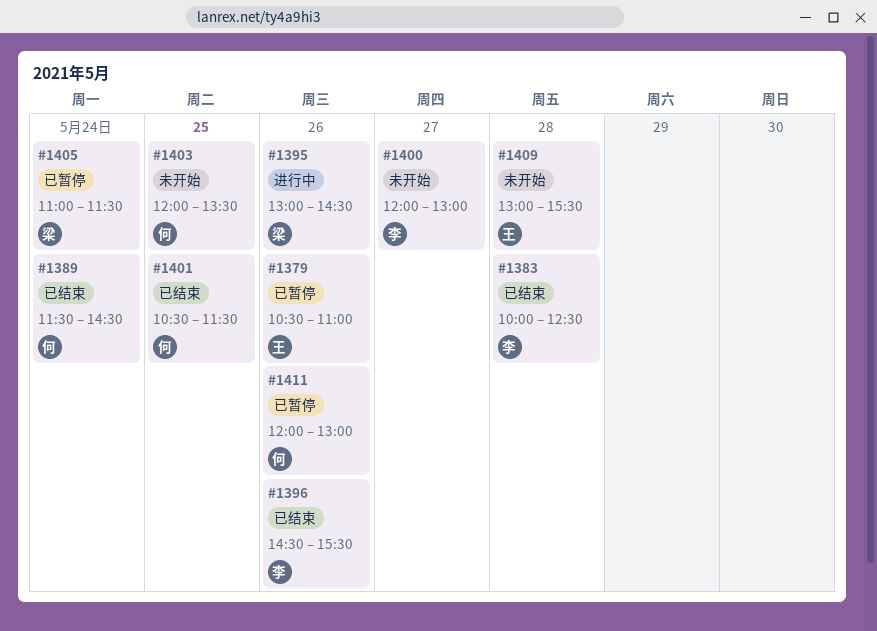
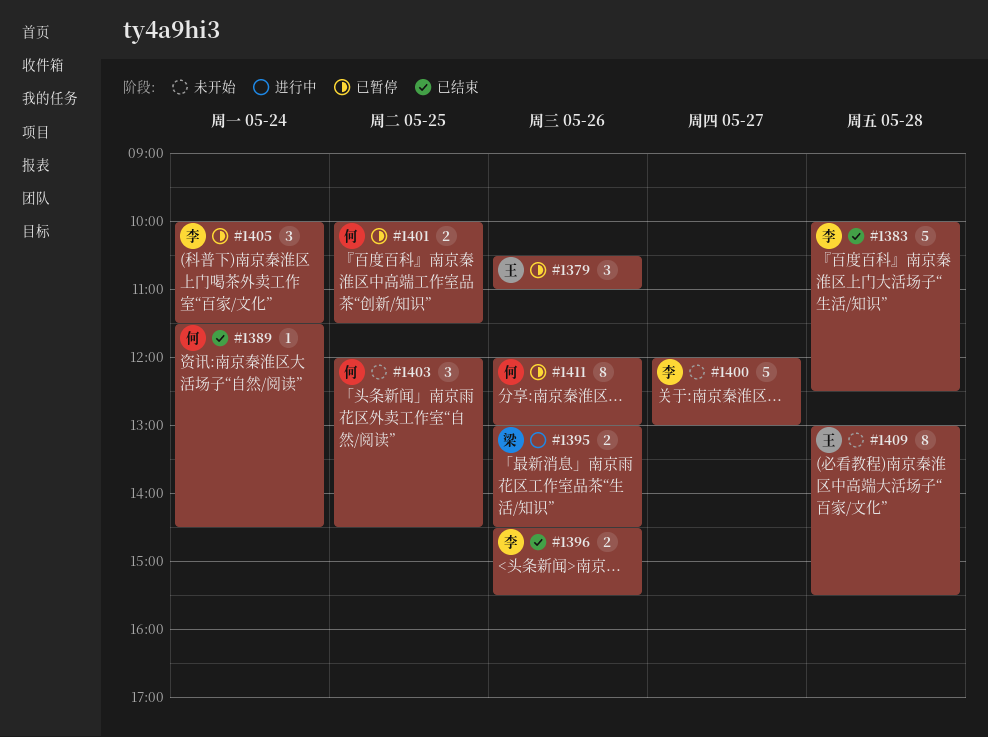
#1401, status: 已结束 -> 已暂停
#1401, begins: 10:30 -> 10:00
#1403, ends: 13:30 -> 14:30
#1405, owner: 梁 -> 李
#1405, begins: 11:00 -> 10:00

